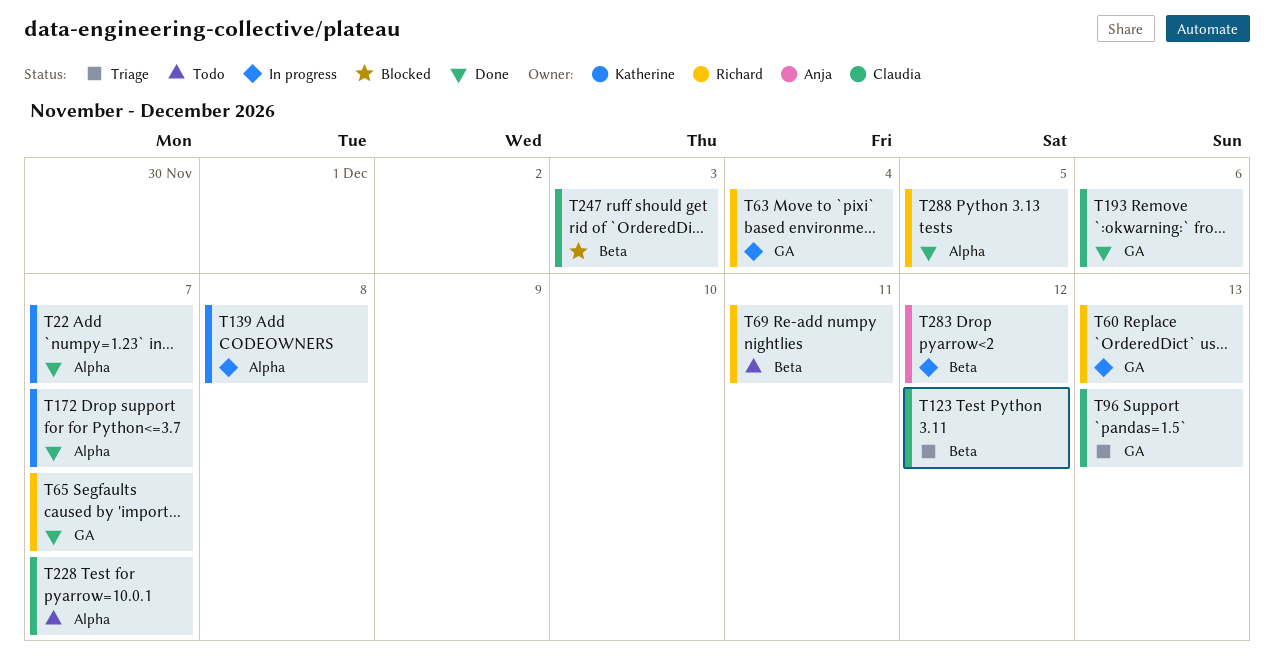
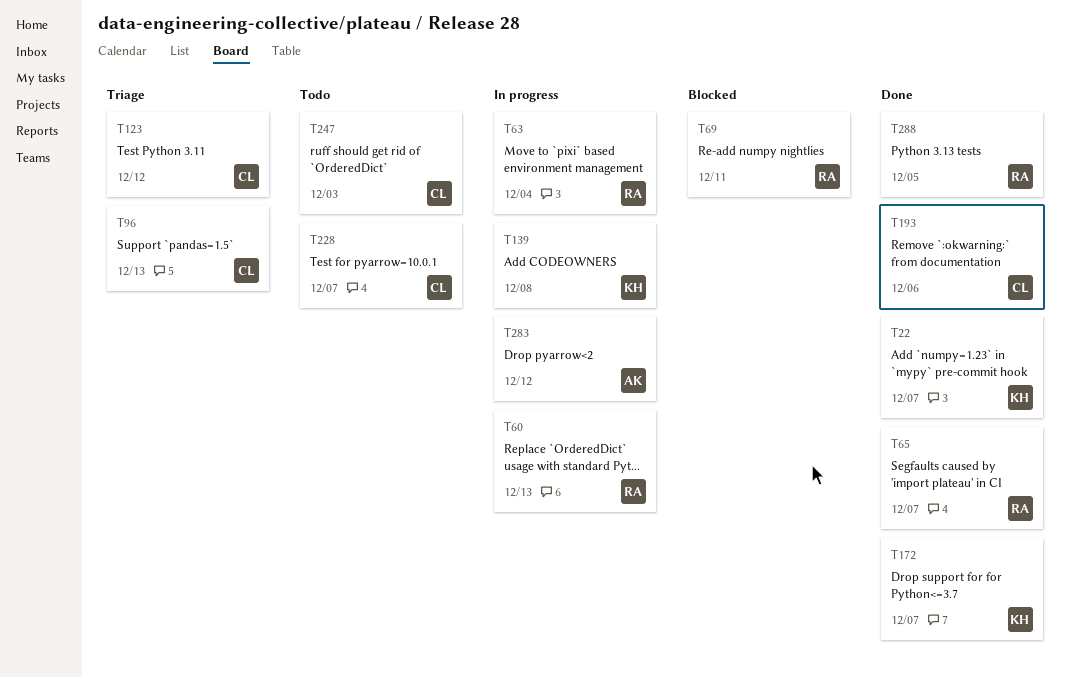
T69, status: Todo -> Blocked
T247, status: Blocked -> Todo

